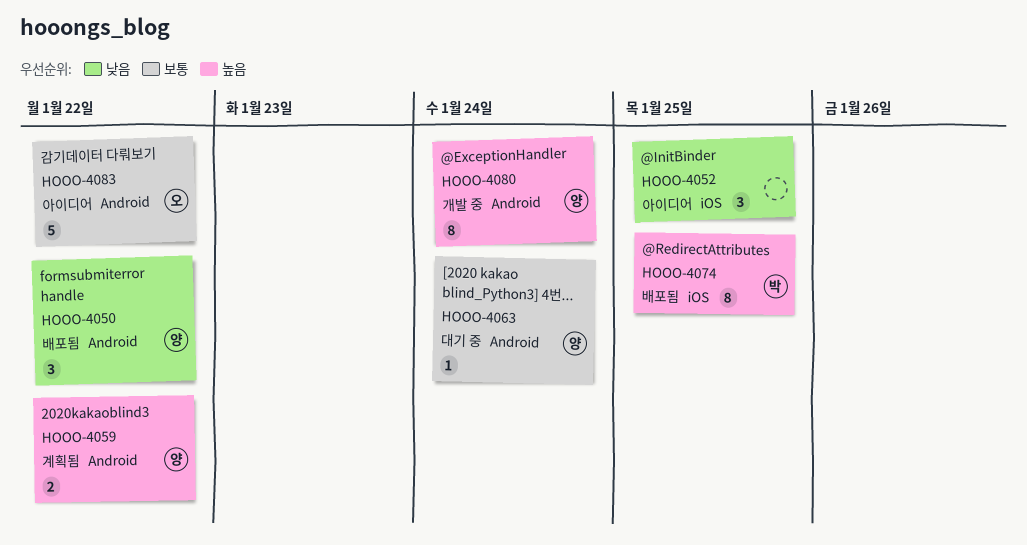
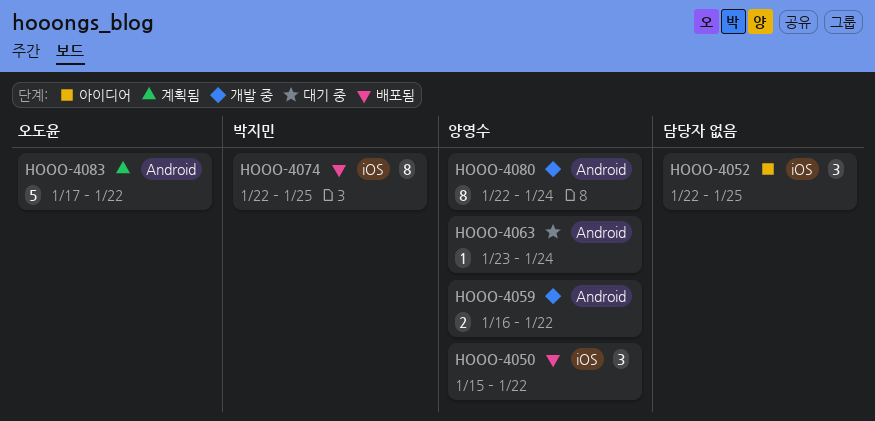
HOOO-4050, label: Android -> iOS
HOOO-4059, status: 계획됨 -> 개발 중
HOOO-4083, status: 아이디어 -> 계획됨

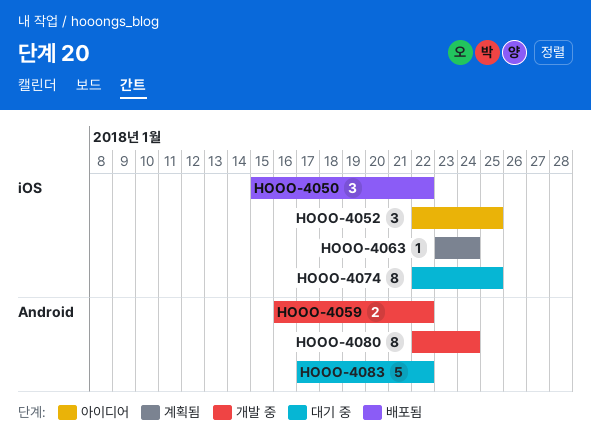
HOOO-4063, status: 대기 중 -> 계획됨
HOOO-4063, label: Android -> iOS
HOOO-4074, status: 배포됨 -> 대기 중
HOOO-4083, status: 계획됨 -> 대기 중

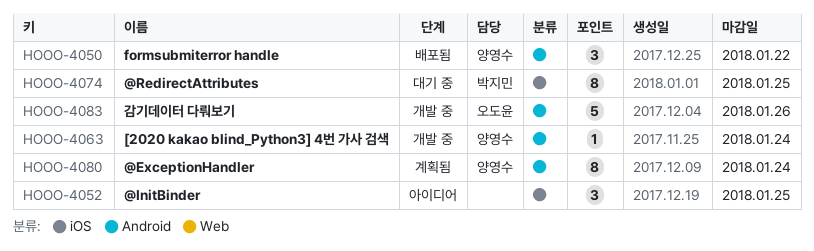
HOOO-4050, label: iOS -> Android
HOOO-4059: present -> none
HOOO-4063, status: 계획됨 -> 개발 중
HOOO-4063, label: iOS -> Android
HOOO-4080, status: 개발 중 -> 계획됨
HOOO-4083, status: 대기 중 -> 개발 중
HOOO-4083, due: Jan 22 -> Jan 26

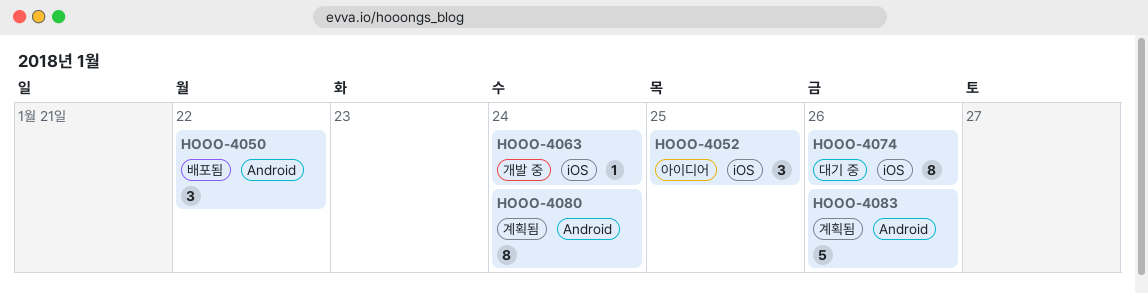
HOOO-4063, label: Android -> iOS
HOOO-4074, due: Jan 25 -> Jan 26
HOOO-4083, status: 개발 중 -> 계획됨

